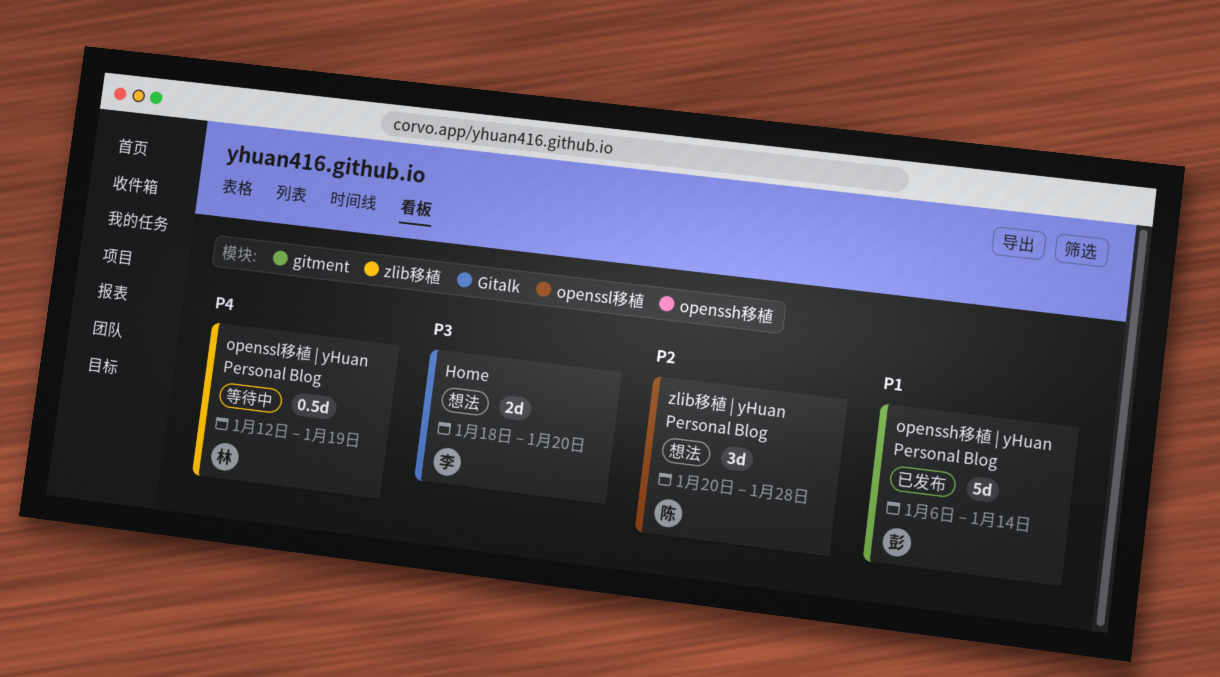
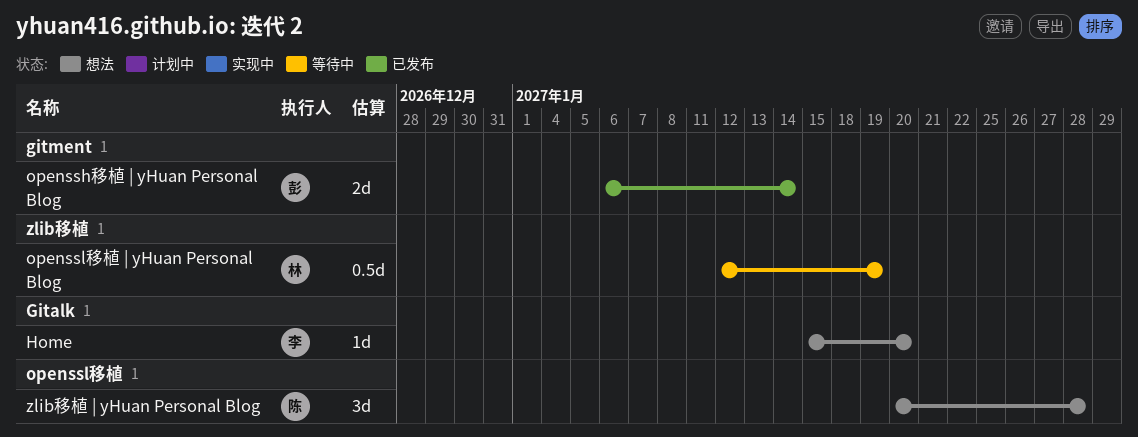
Home, estimate: 2d -> 1d
Home, start: Jan 18 -> Jan 15
openssh移植 | yHuan Personal Blog, estimate: 5d -> 2d

